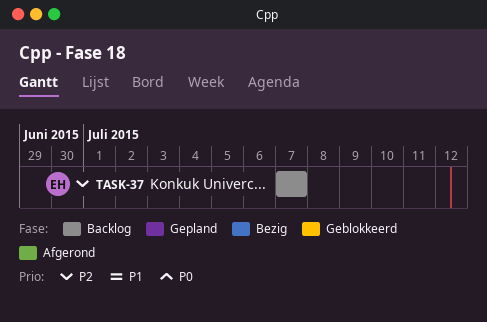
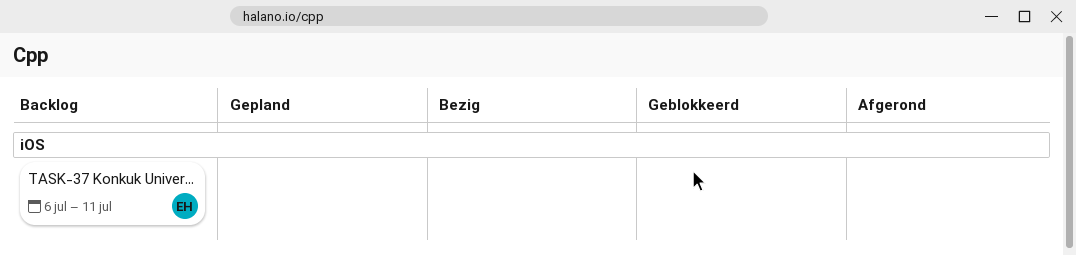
TASK-37, start: Jul 7 -> Jul 6
TASK-37, due: Jul 7 -> Jul 11

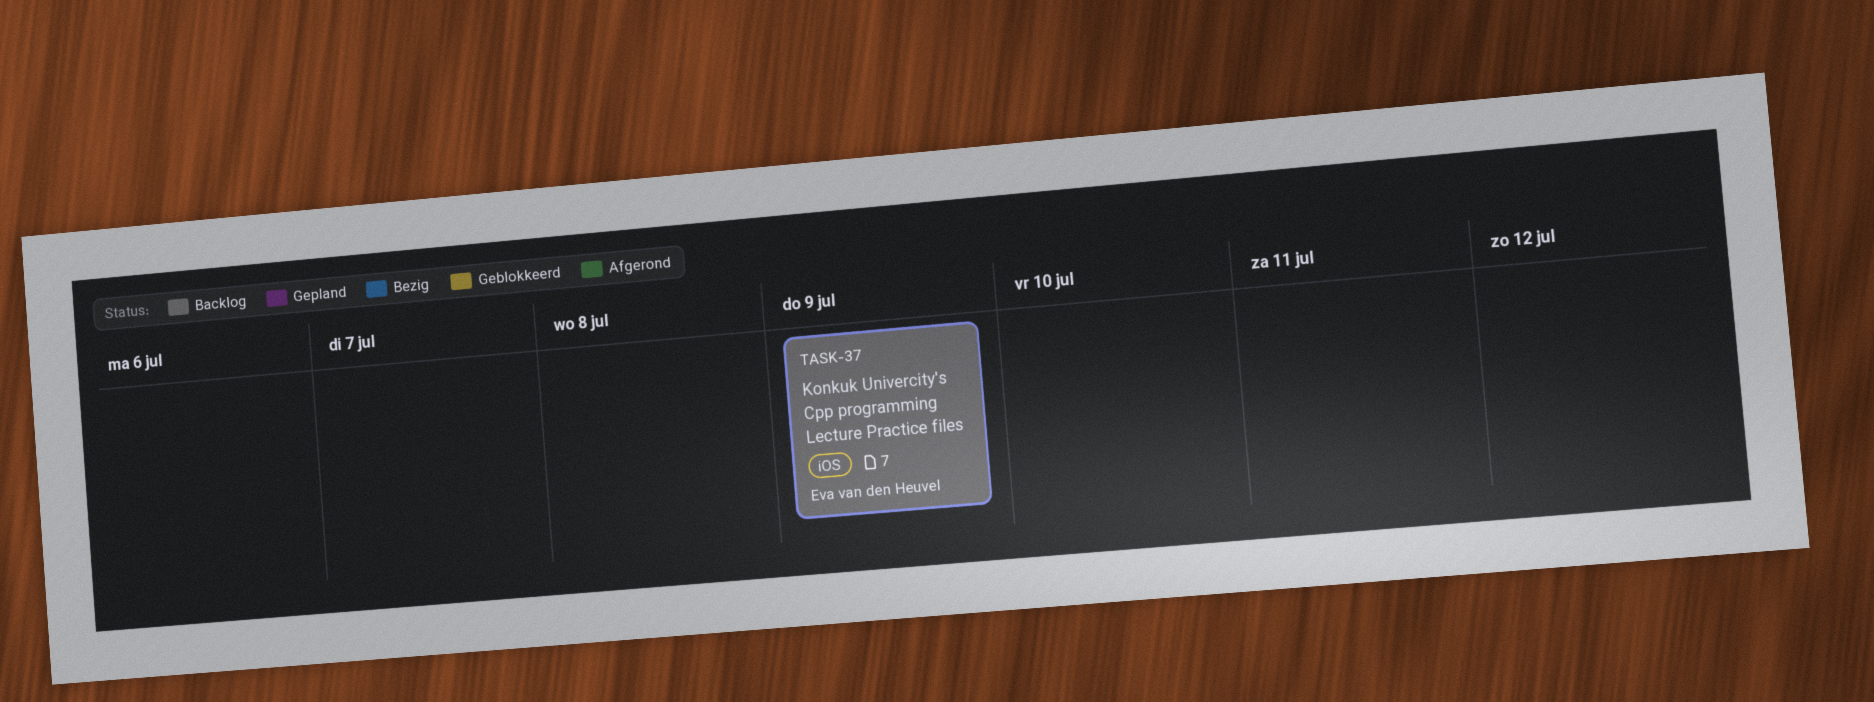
TASK-37, due: Jul 11 -> Jul 9

